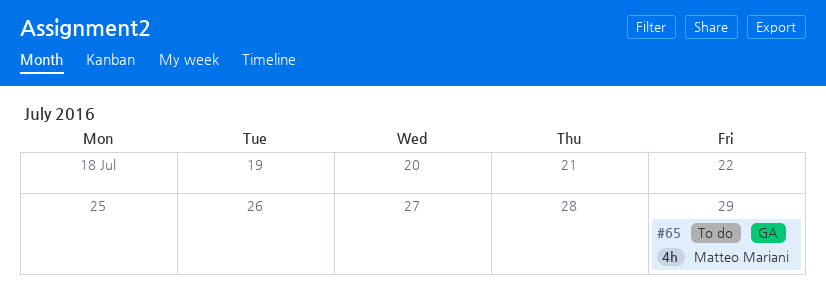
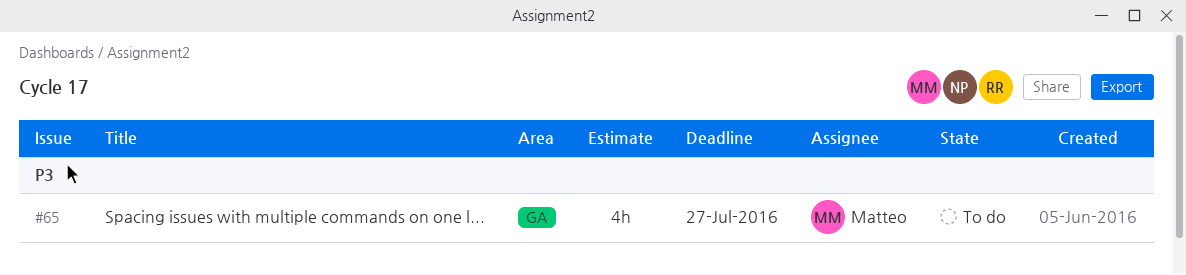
#65, due: Jul 29 -> Jul 27

